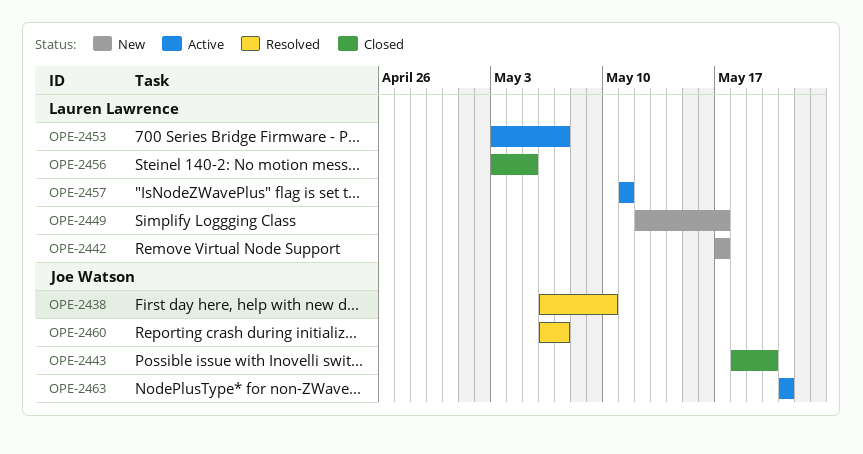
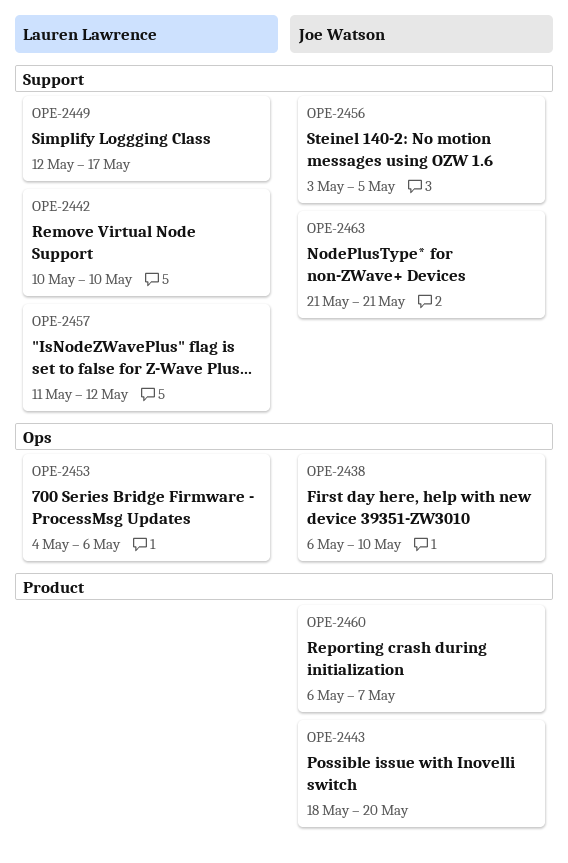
OPE-2442, start: May 17 -> May 10
OPE-2442, due: May 17 -> May 10
OPE-2453, start: May 3 -> May 4
OPE-2453, due: May 7 -> May 6
OPE-2456, owner: Lauren Lawrence -> Joe Watson
OPE-2457, due: May 11 -> May 12

